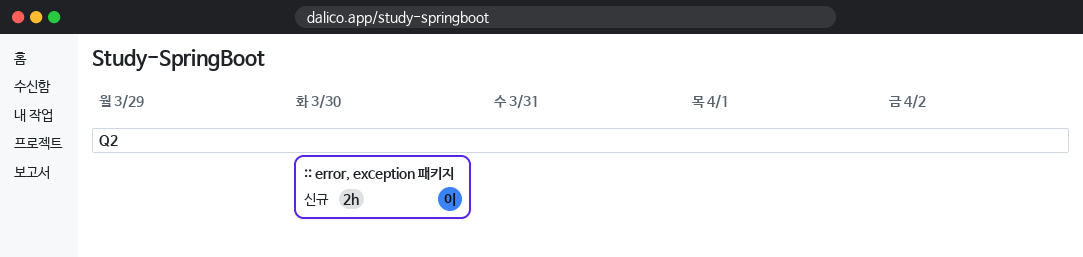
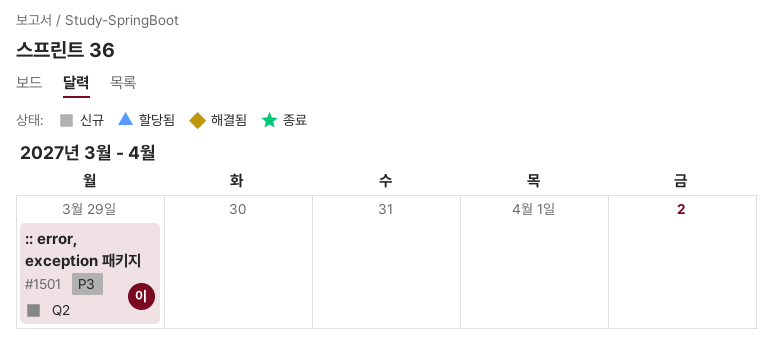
:: error, exception 패키지, due: Mar 30 -> Mar 29

